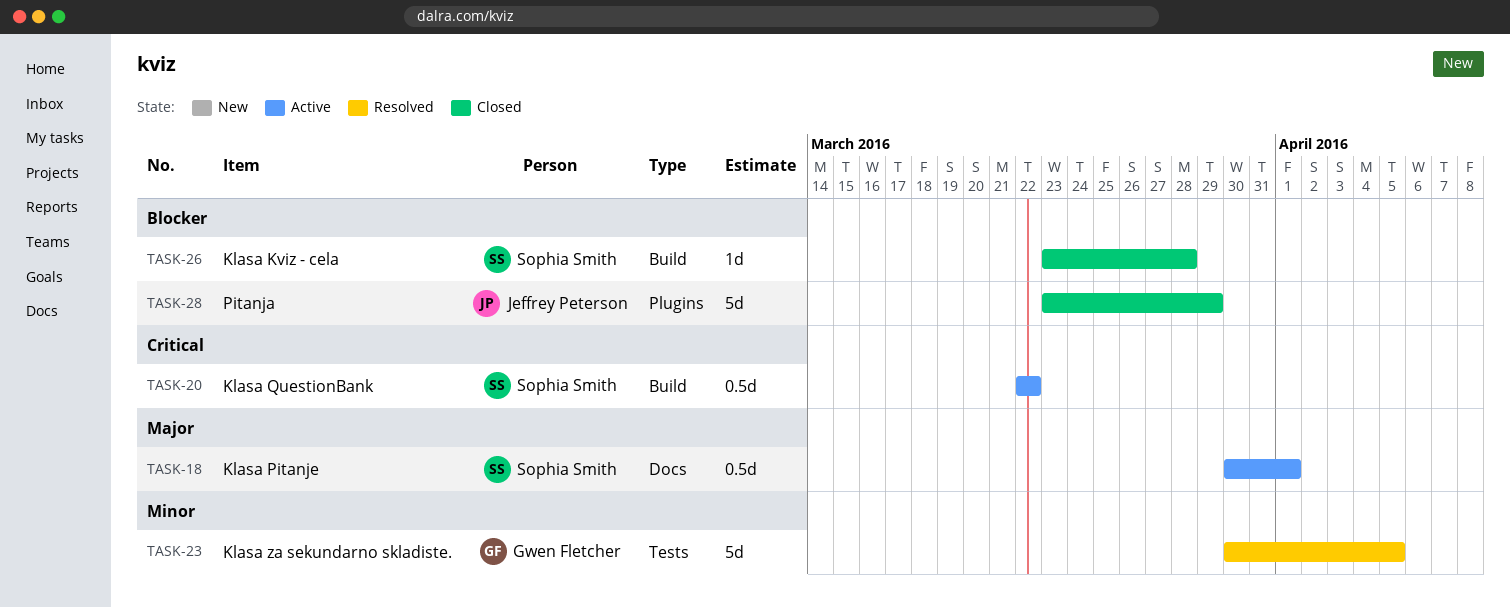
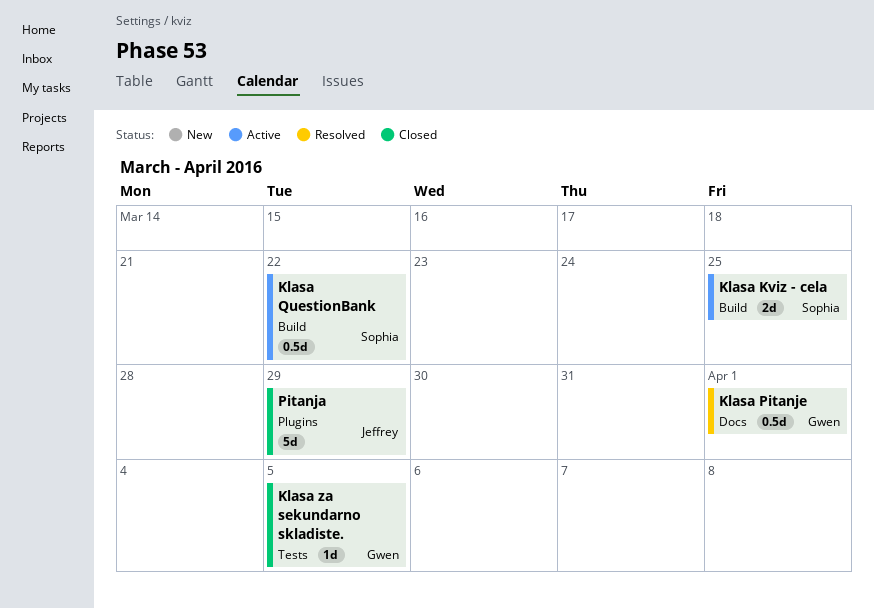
Klasa Kviz - cela, status: Closed -> Active
Klasa Kviz - cela, estimate: 1d -> 2d
Klasa Kviz - cela, due: Mar 28 -> Mar 25
Klasa Pitanje, status: Active -> Resolved
Klasa Pitanje, owner: Sophia Smith -> Gwen Fletcher
Klasa za sekundarno skladiste., status: Resolved -> Closed
Klasa za sekundarno skladiste., estimate: 5d -> 1d

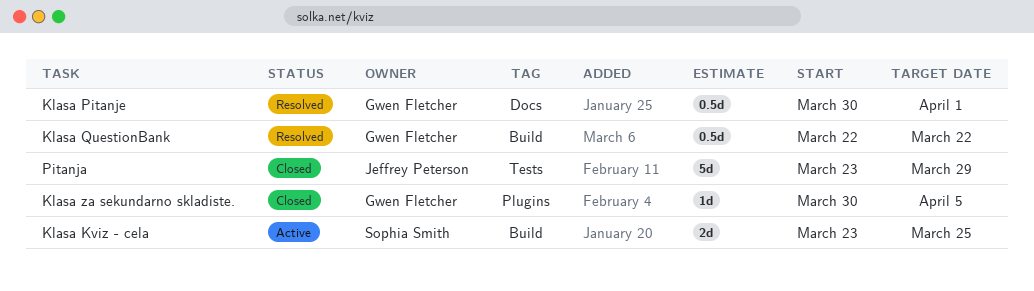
Klasa QuestionBank, status: Active -> Resolved
Klasa QuestionBank, owner: Sophia Smith -> Gwen Fletcher
Klasa za sekundarno skladiste., label: Tests -> Plugins
Pitanja, label: Plugins -> Tests

